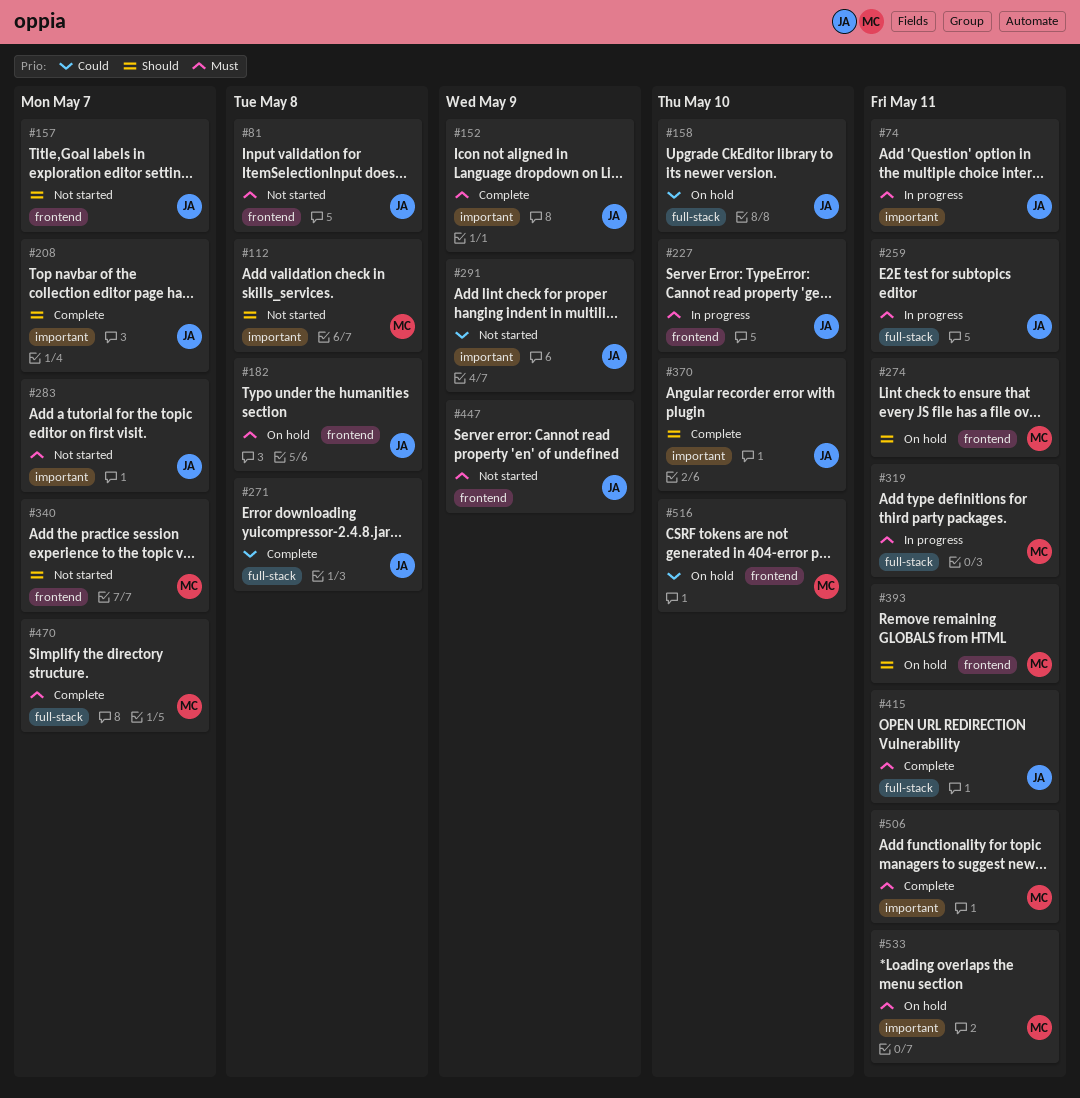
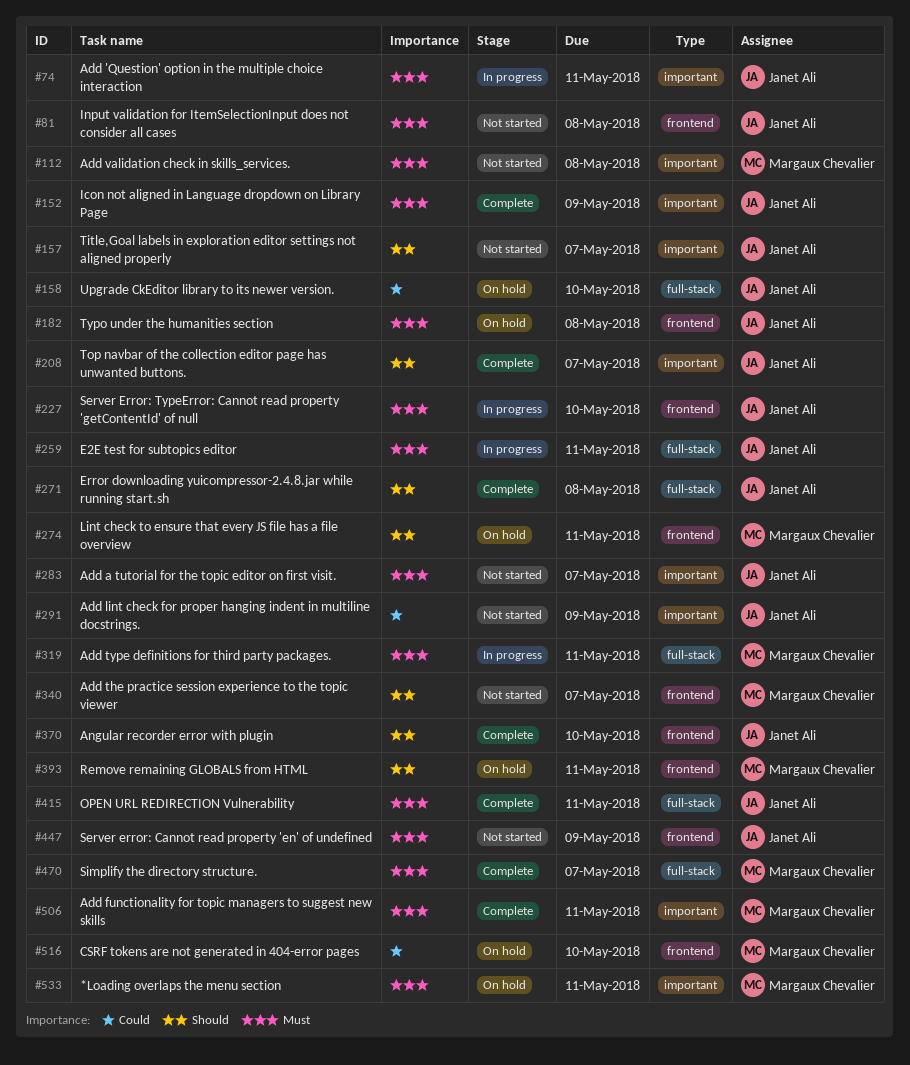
#112, priority: Should -> Must
#157, label: frontend -> important
#271, priority: Could -> Should
#370, label: important -> frontend

